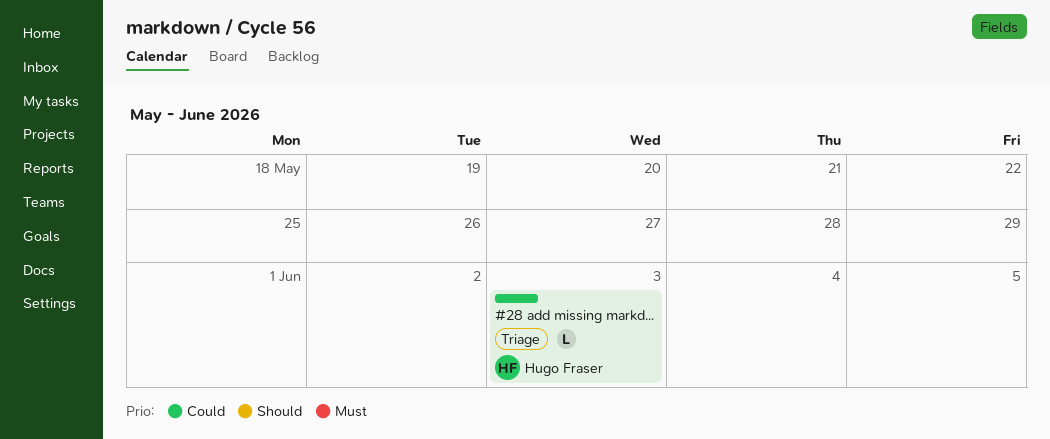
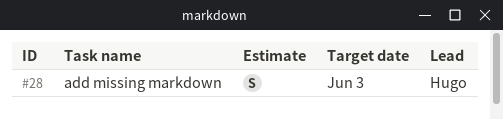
#28, estimate: L -> S

